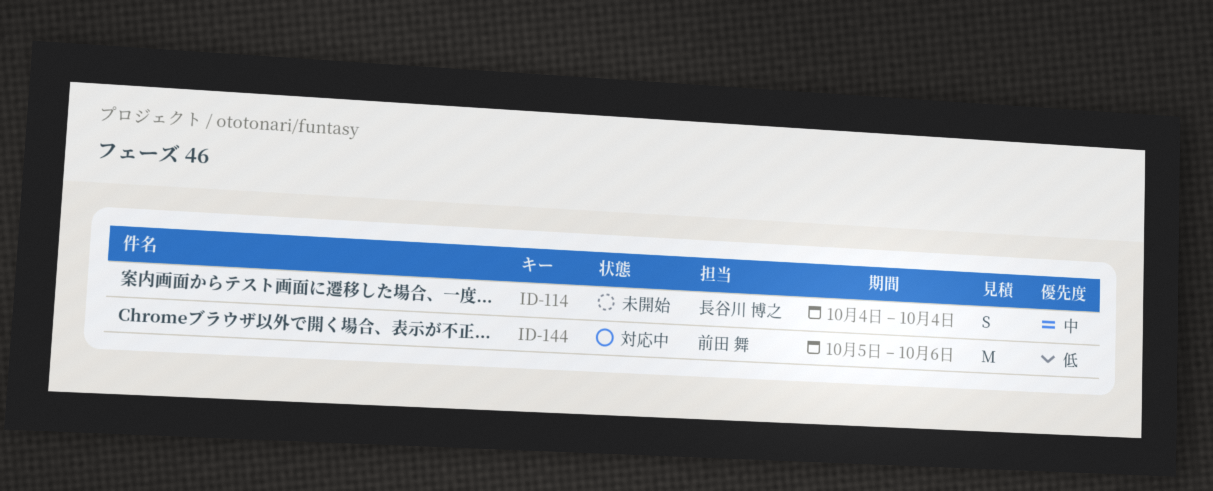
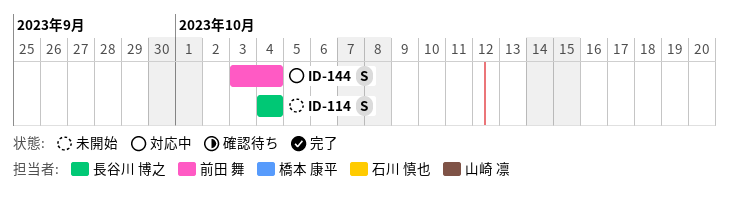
ID-144, estimate: M -> S
ID-144, start: Oct 5 -> Oct 3
ID-144, due: Oct 6 -> Oct 4

